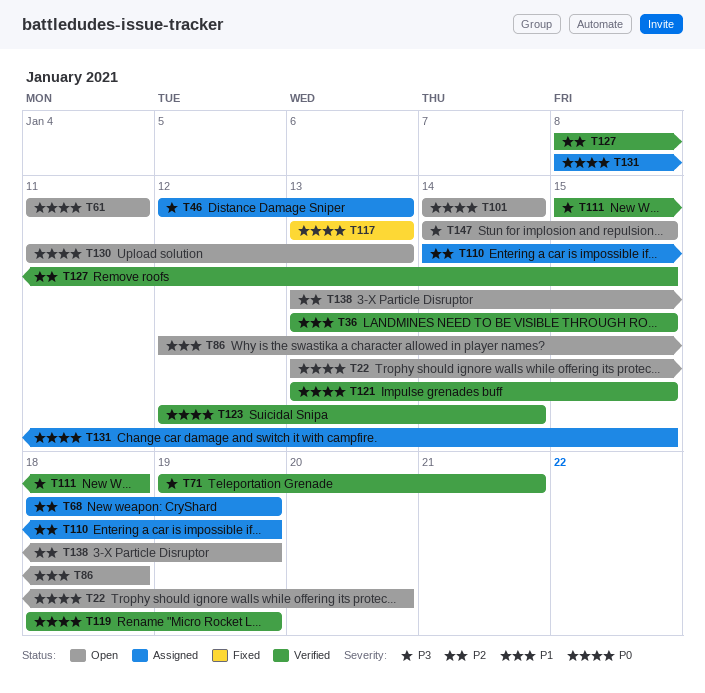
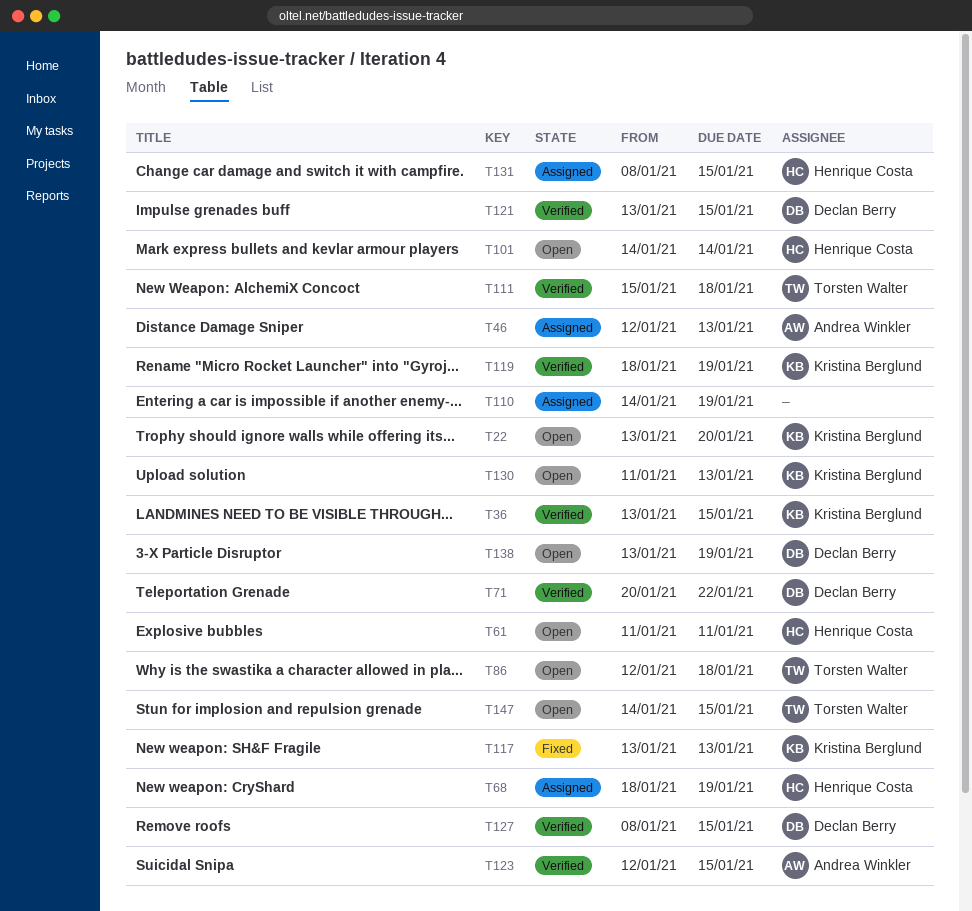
T71, start: Jan 19 -> Jan 20
T71, due: Jan 21 -> Jan 22
T123, due: Jan 14 -> Jan 15

